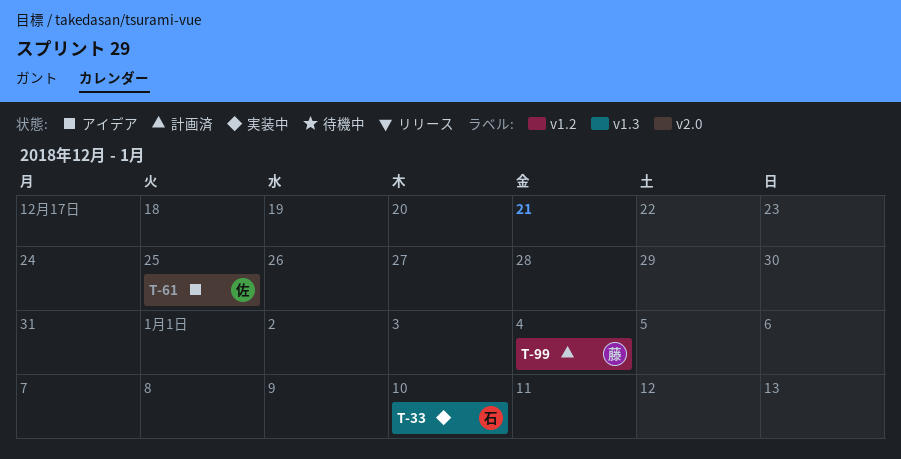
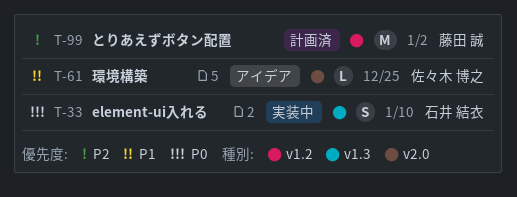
T-99, due: Jan 4 -> Jan 2

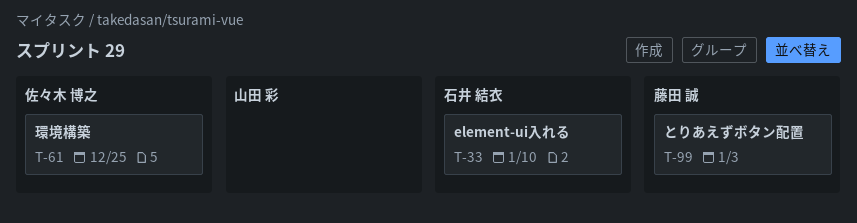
T-99, due: Jan 2 -> Jan 3

